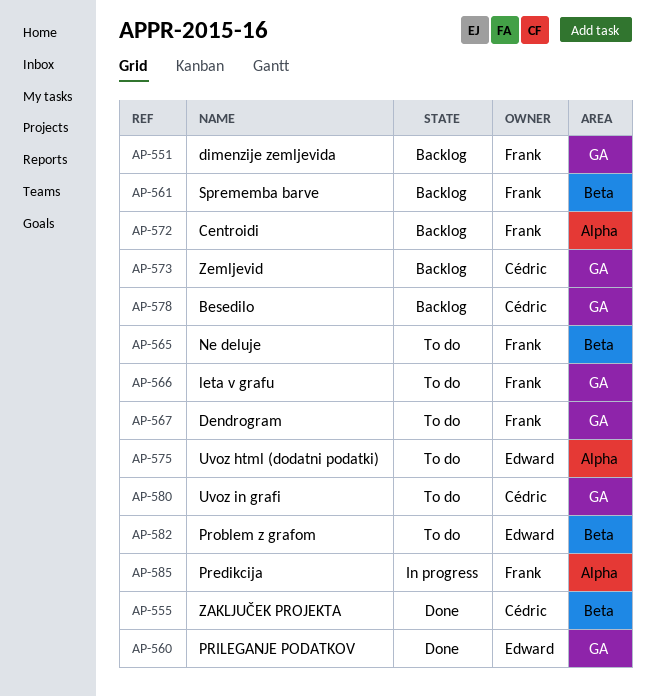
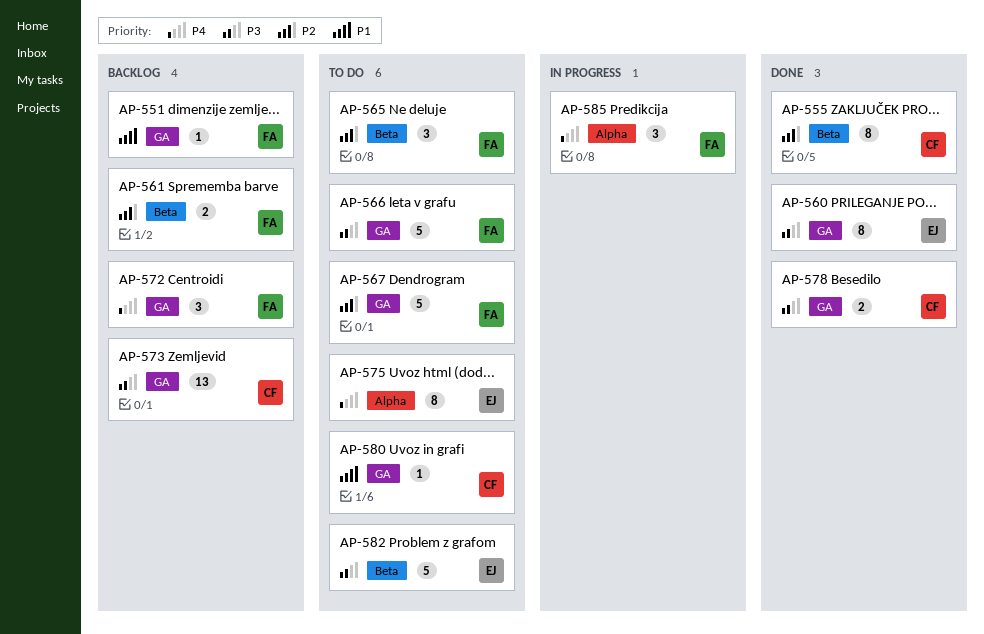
AP-572, label: Alpha -> GA
AP-578, status: Backlog -> Done

